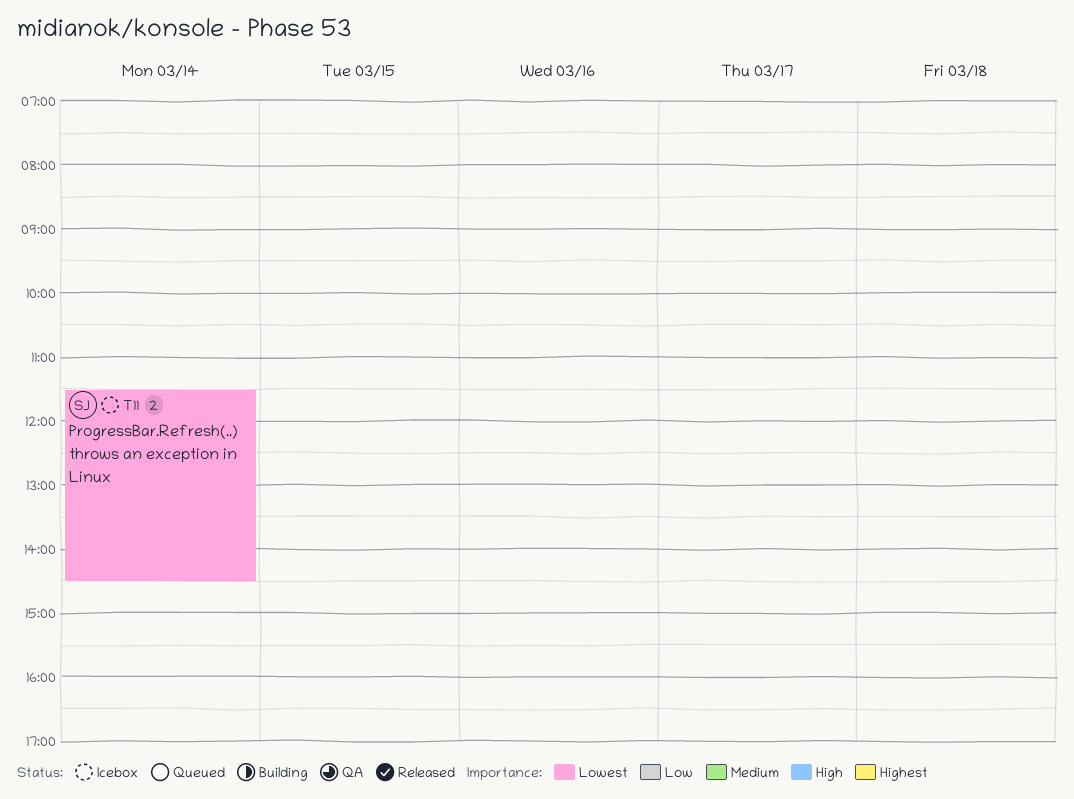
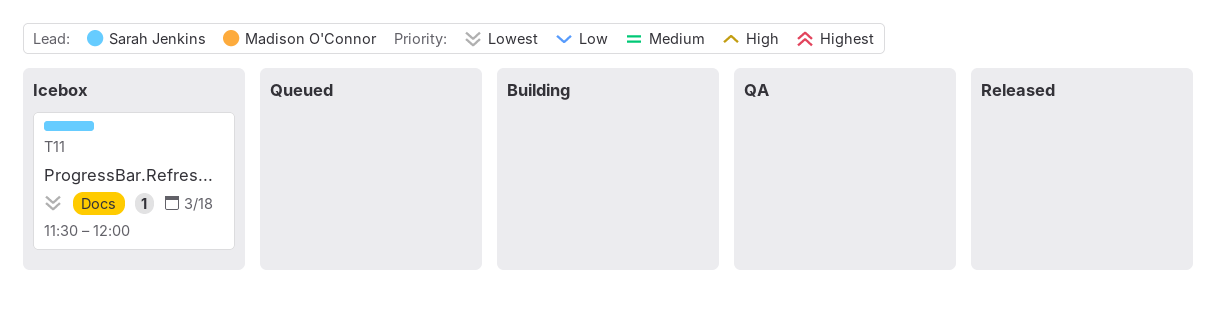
T11, estimate: 2 -> 1
T11, day: Mar 14 -> Mar 18
T11, ends: 14:30 -> 12:00

